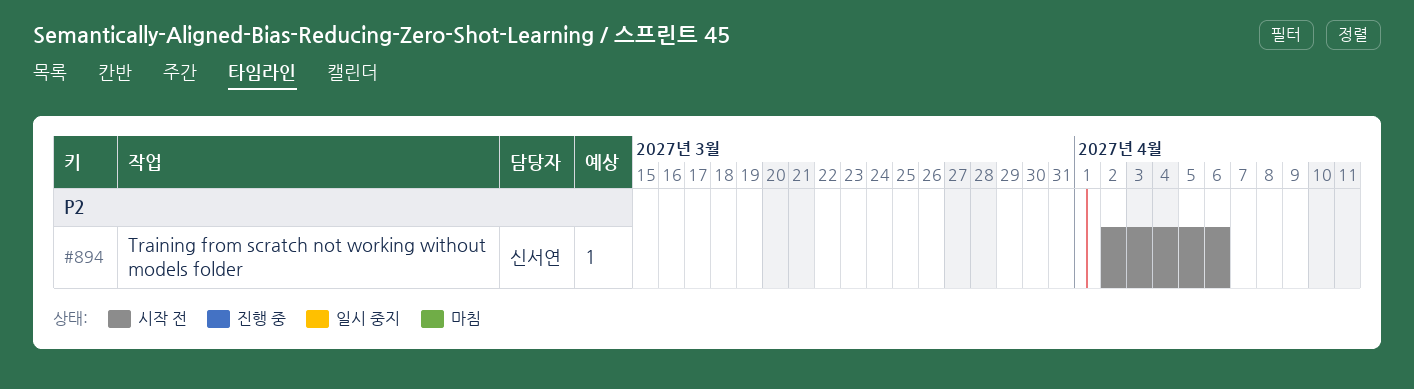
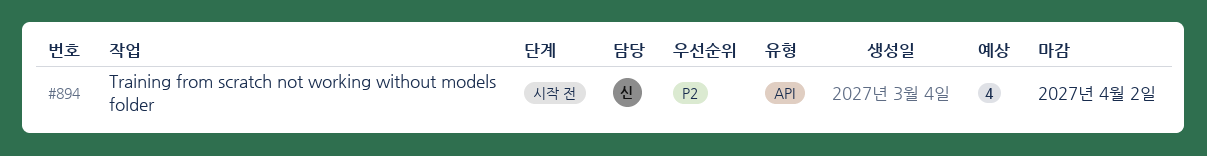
#894, estimate: 1 -> 4
#894, due: Apr 6 -> Apr 2

